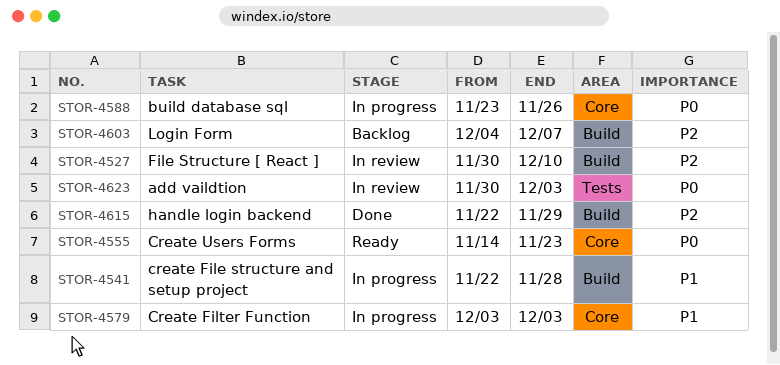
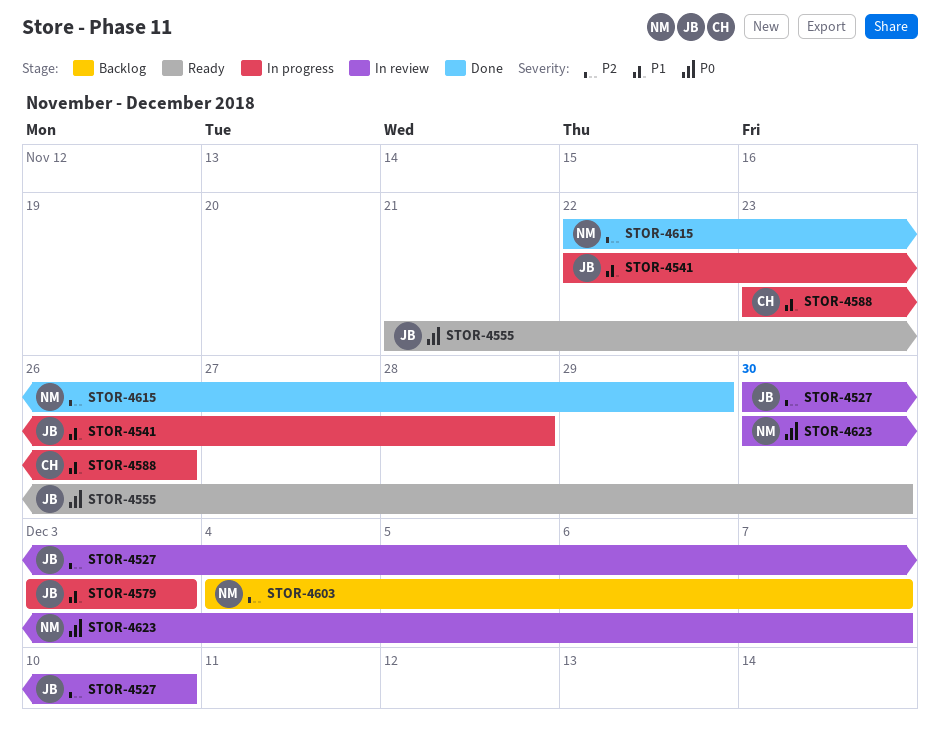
STOR-4555, start: Nov 14 -> Nov 21
STOR-4555, due: Nov 23 -> Nov 30
STOR-4588, priority: P0 -> P1
STOR-4623, due: Dec 3 -> Dec 7

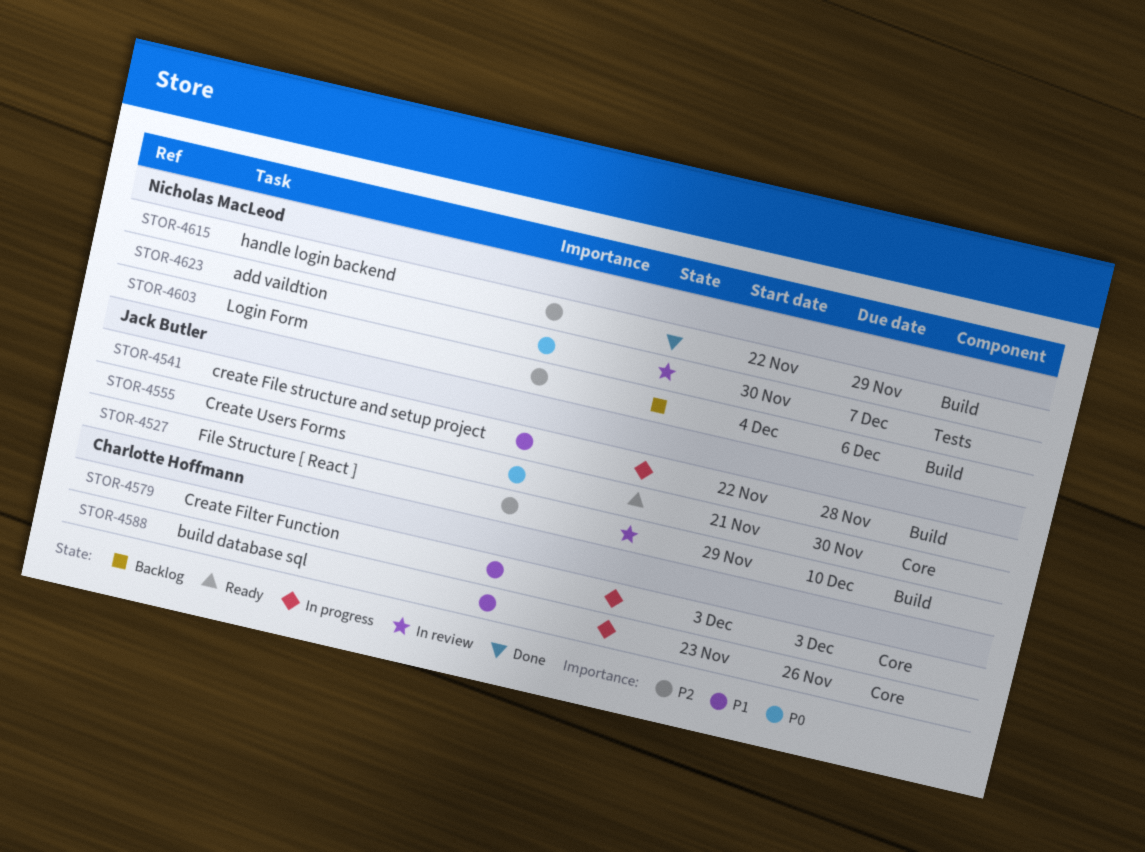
STOR-4527, start: Nov 30 -> Nov 29
STOR-4579, owner: Jack Butler -> Charlotte Hoffmann
STOR-4603, due: Dec 7 -> Dec 6

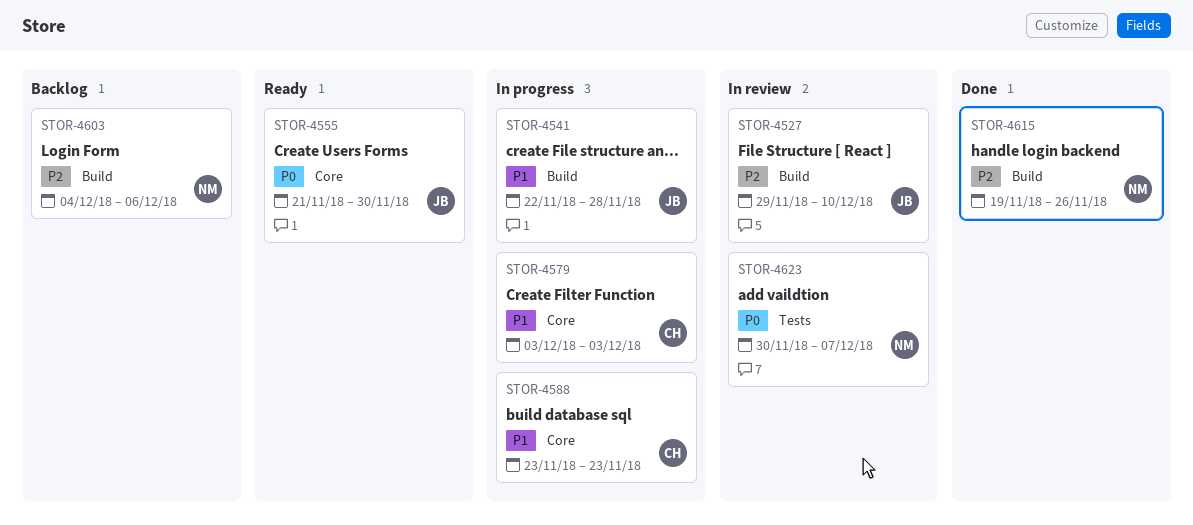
STOR-4588, due: Nov 26 -> Nov 23
STOR-4615, start: Nov 22 -> Nov 19
STOR-4615, due: Nov 29 -> Nov 26

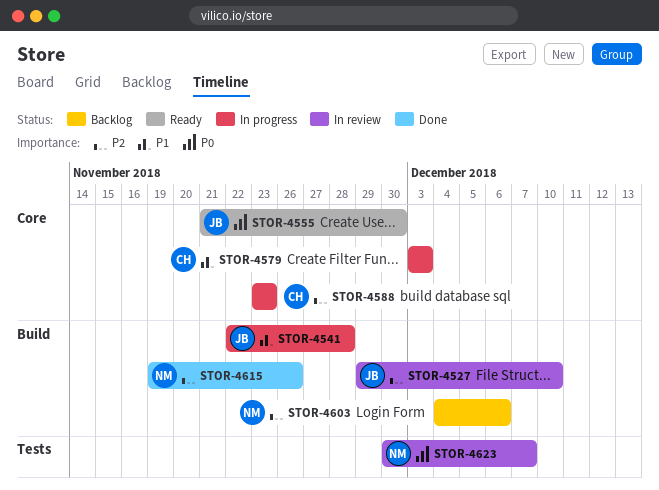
STOR-4588, priority: P1 -> P2

